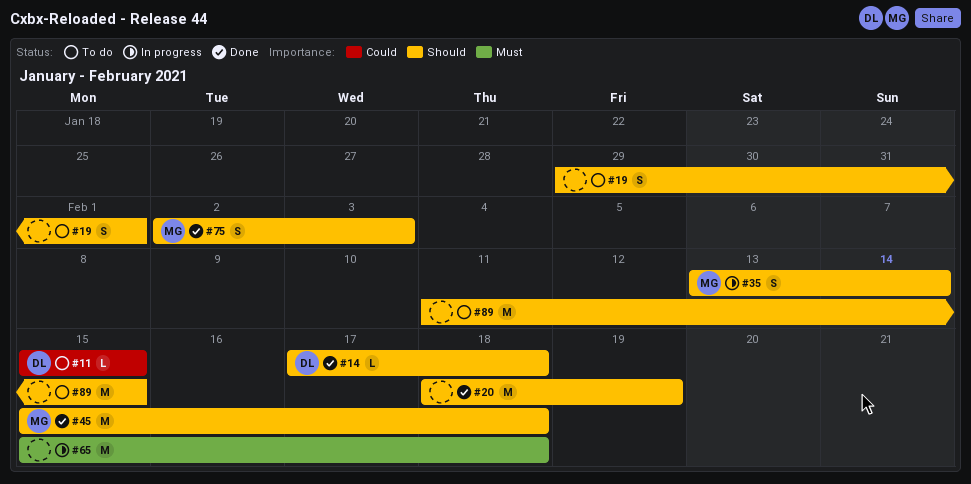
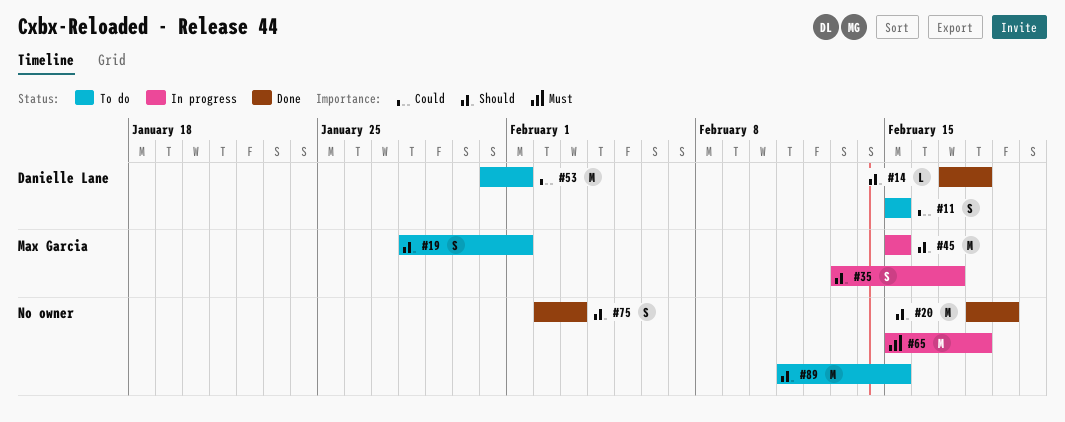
#11, estimate: L -> S
#19, owner: none -> Max Garcia
#19, start: Jan 29 -> Jan 28
#35, due: Feb 14 -> Feb 17
#45, status: Done -> In progress
#45, due: Feb 18 -> Feb 15
#53: none -> present
#75, owner: Max Garcia -> none

